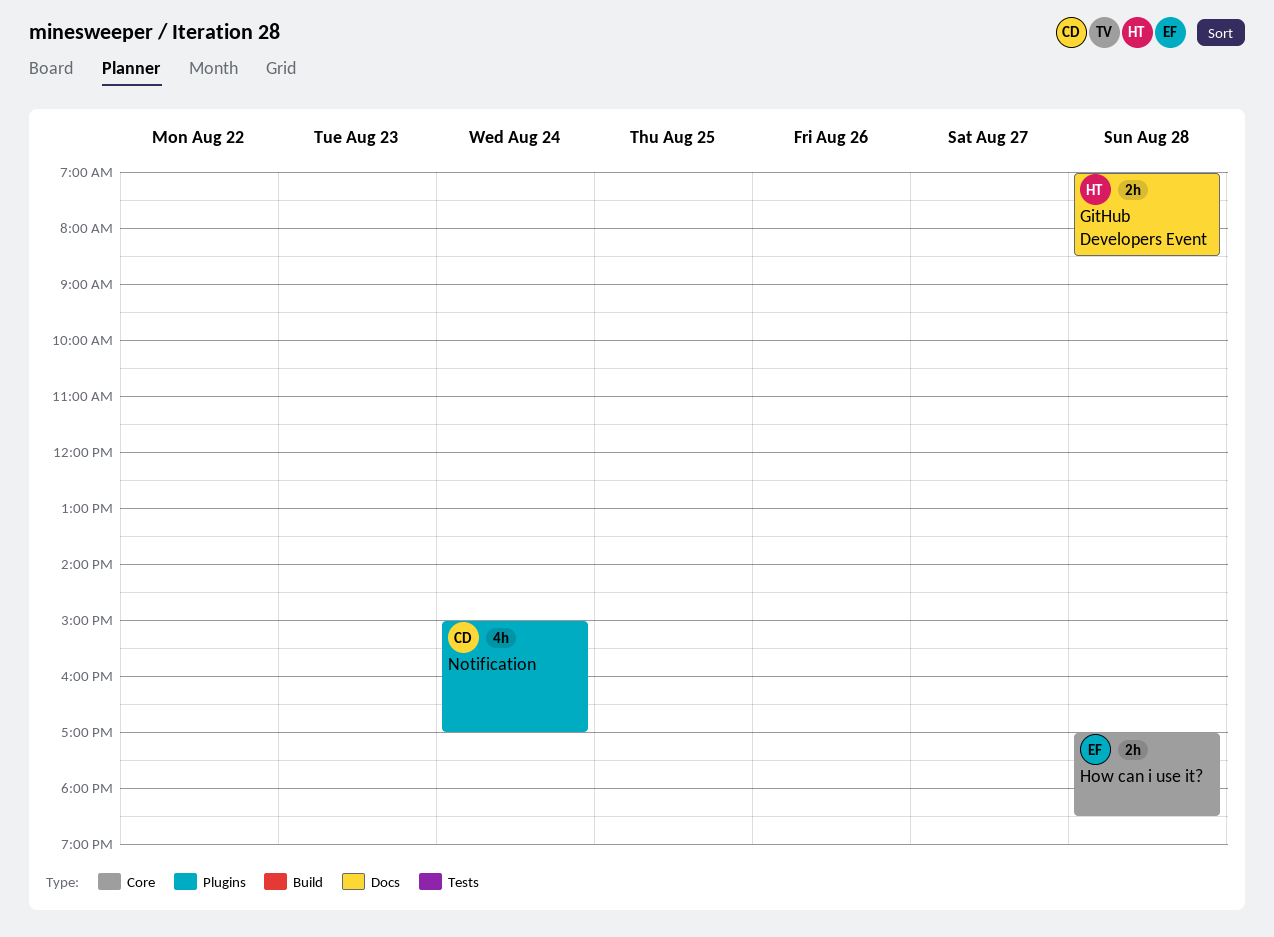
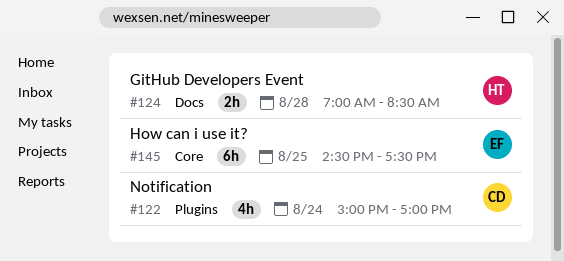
How can i use it?, estimate: 2h -> 6h
How can i use it?, day: Aug 28 -> Aug 25
How can i use it?, begins: 17:00 -> 14:30
How can i use it?, ends: 18:30 -> 17:30

